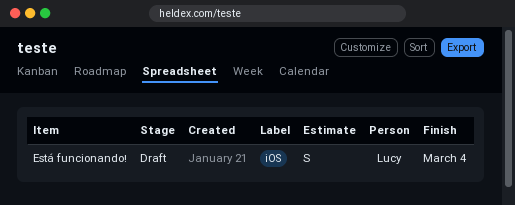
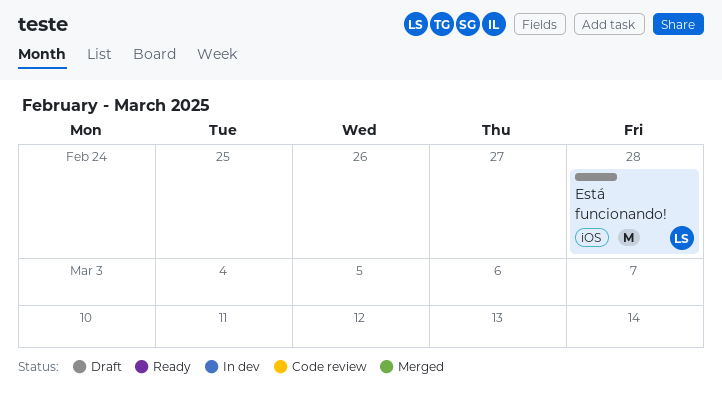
Está funcionando!, estimate: S -> M
Está funcionando!, due: Mar 4 -> Feb 28

